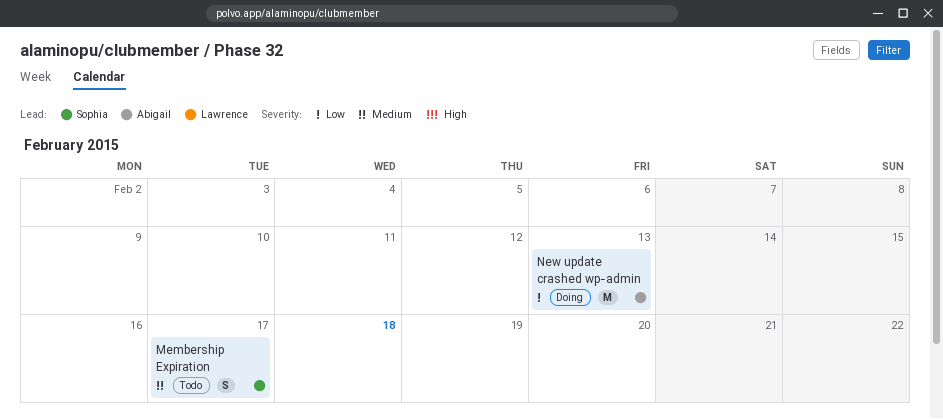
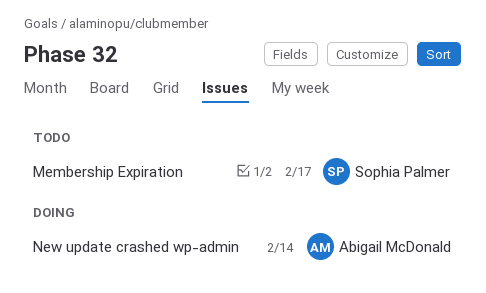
New update crashed wp-admin, due: Feb 13 -> Feb 14

